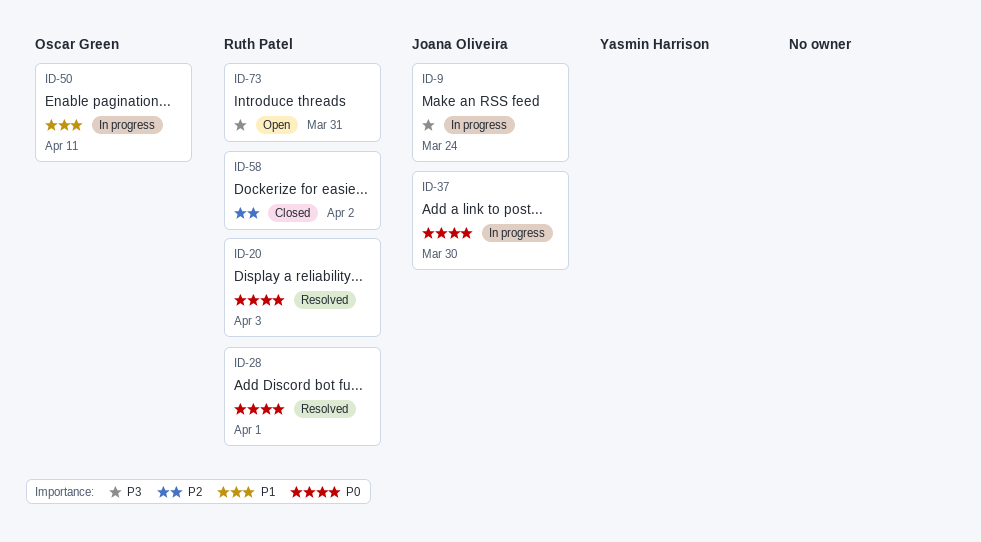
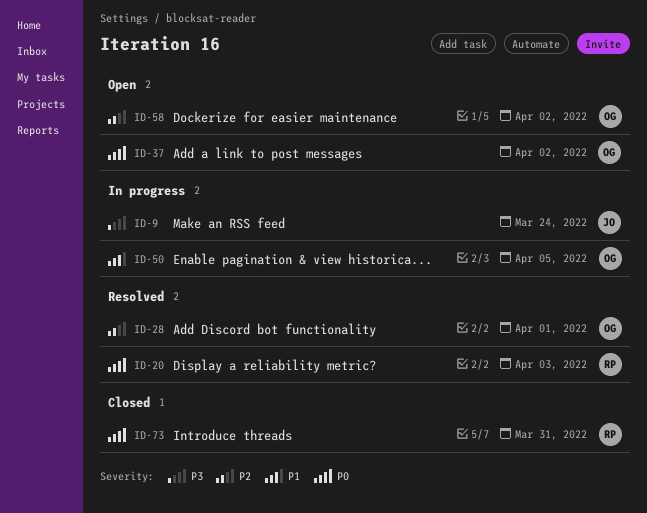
ID-28, owner: Ruth Patel -> Oscar Green
ID-28, priority: P0 -> P2
ID-37, status: In progress -> Open
ID-37, owner: Joana Oliveira -> Oscar Green
ID-37, due: Mar 30 -> Apr 2
ID-50, due: Apr 11 -> Apr 5
ID-58, status: Closed -> Open
ID-58, owner: Ruth Patel -> Oscar Green
ID-73, status: Open -> Closed
ID-73, priority: P3 -> P0

